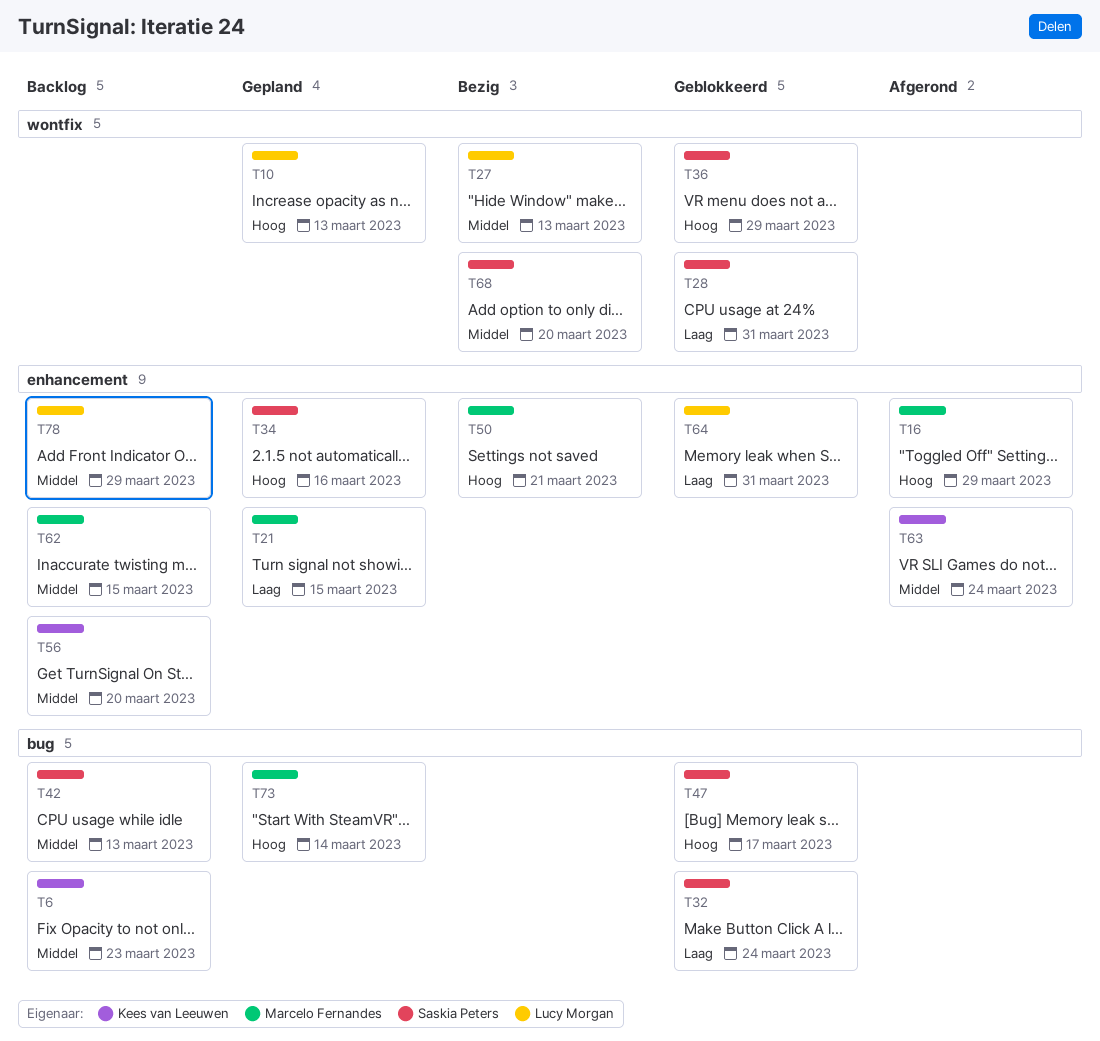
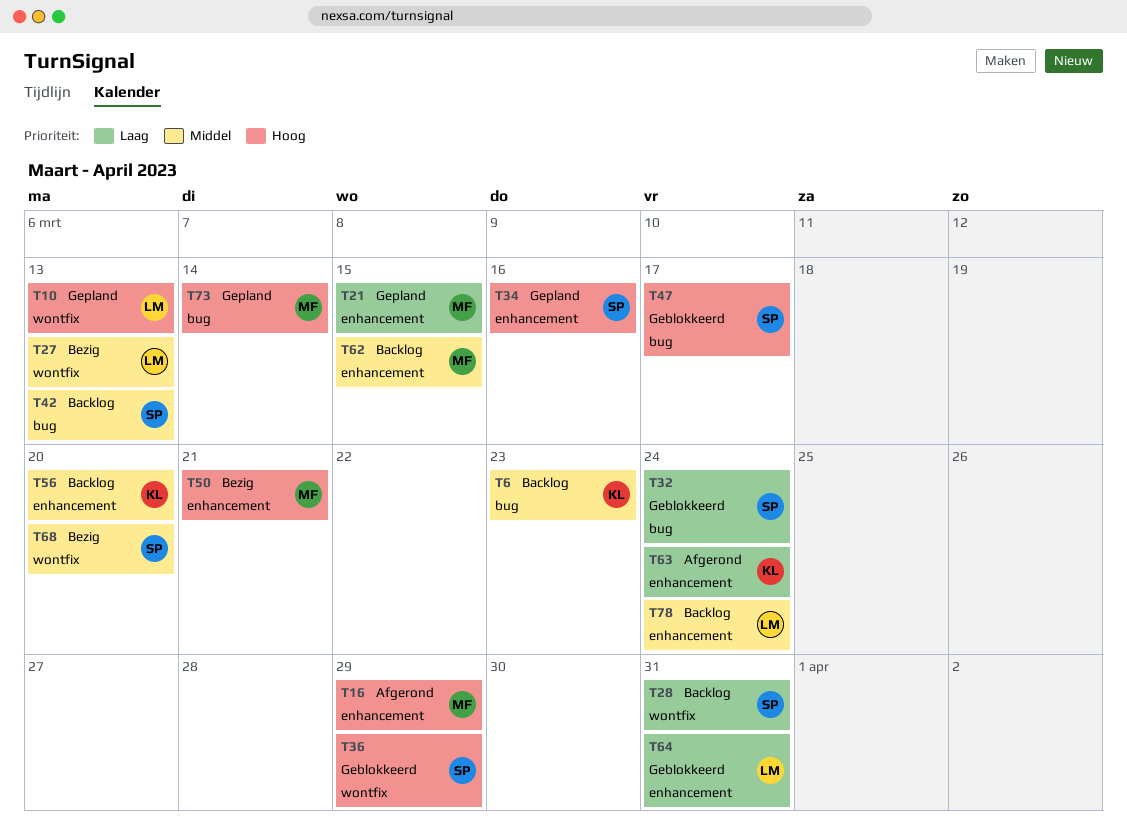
T28, status: Geblokkeerd -> Backlog
T63, priority: Middel -> Laag
T78, due: Mar 29 -> Mar 24

